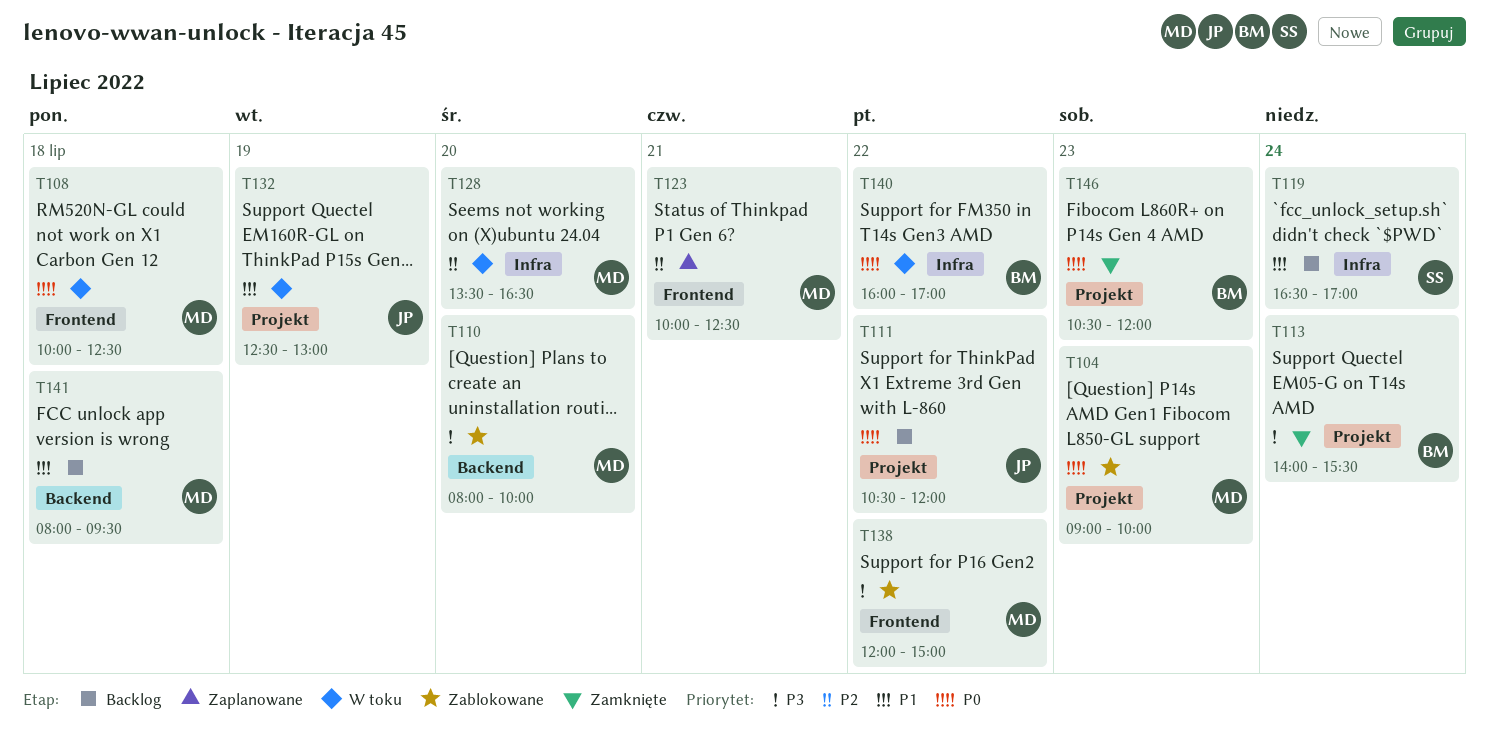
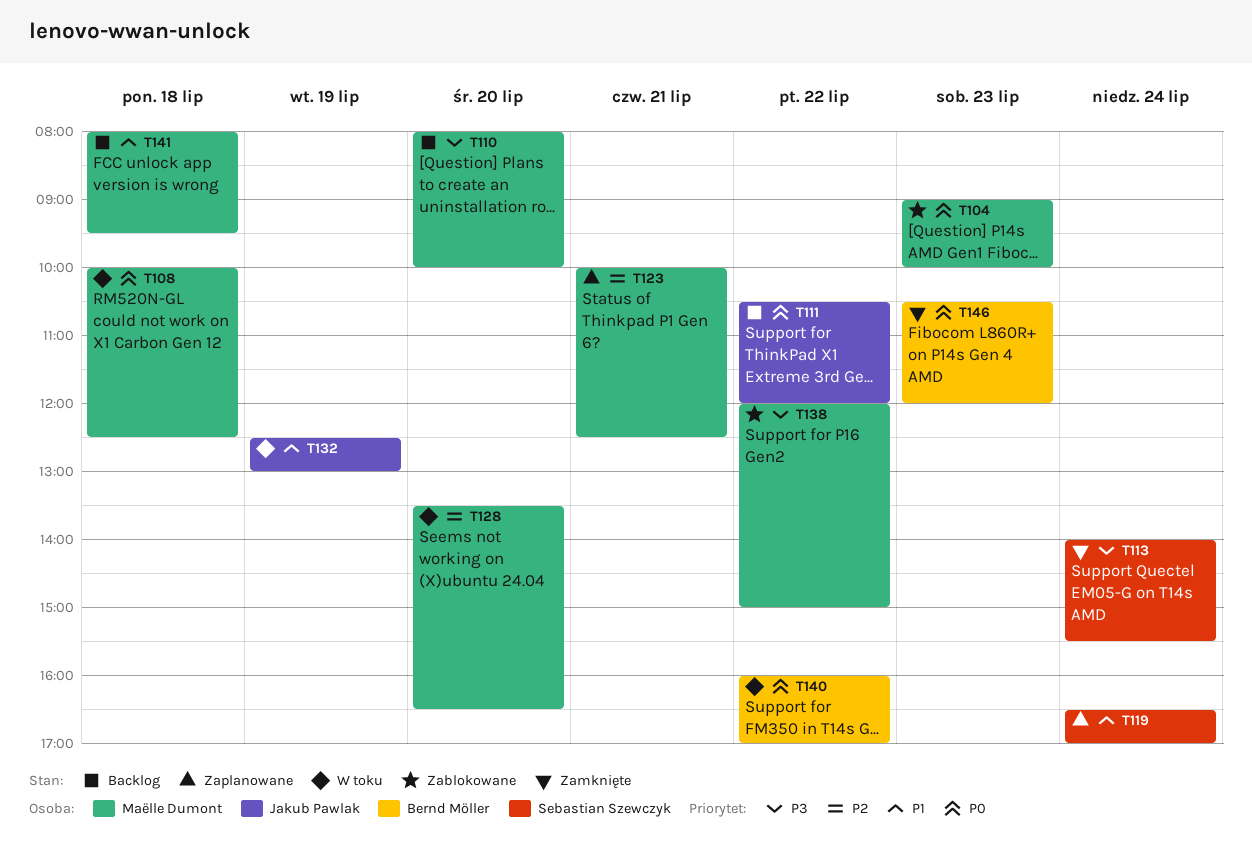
T110, status: Zablokowane -> Backlog
T113, owner: Bernd Möller -> Sebastian Szewczyk
T119, status: Backlog -> Zaplanowane

